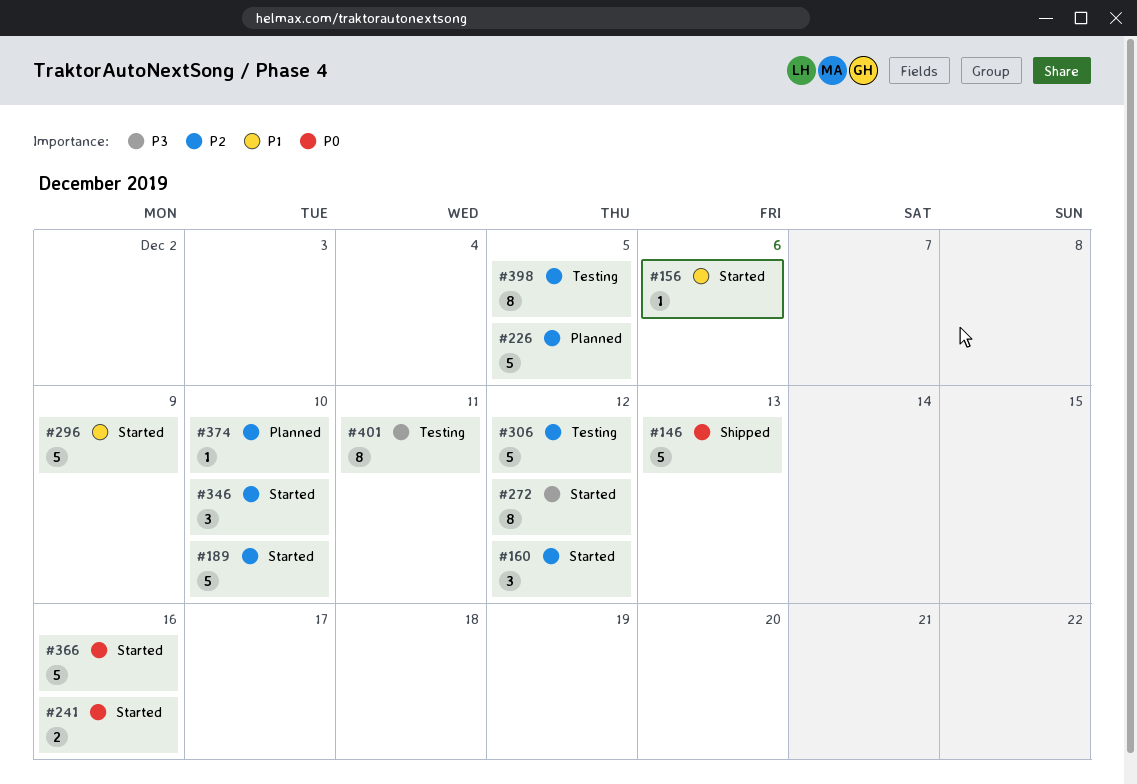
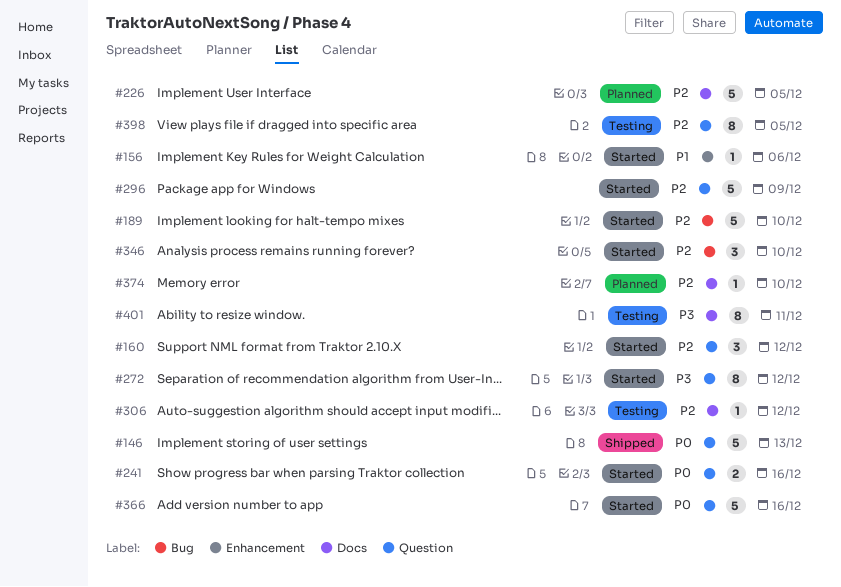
#296, priority: P1 -> P2
#306, estimate: 5 -> 1

